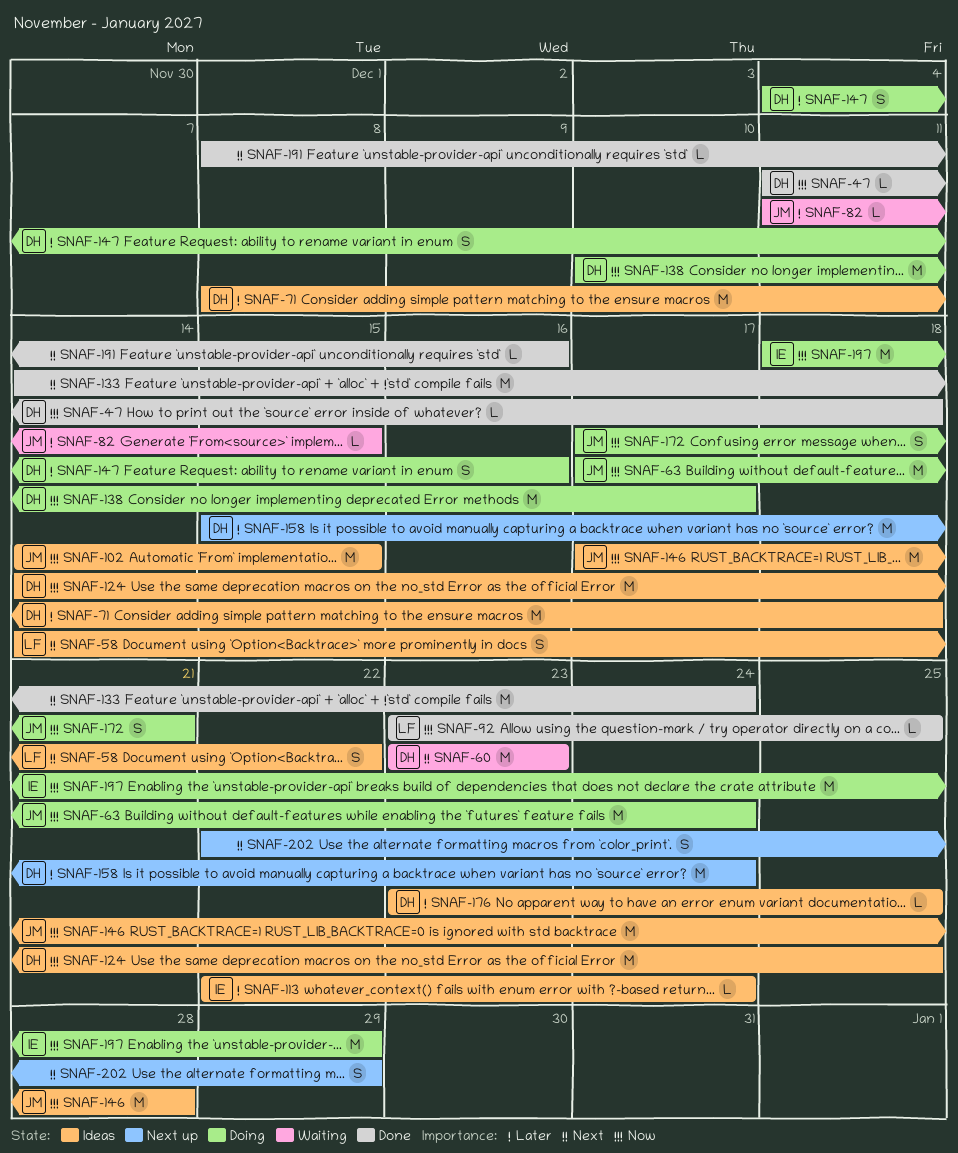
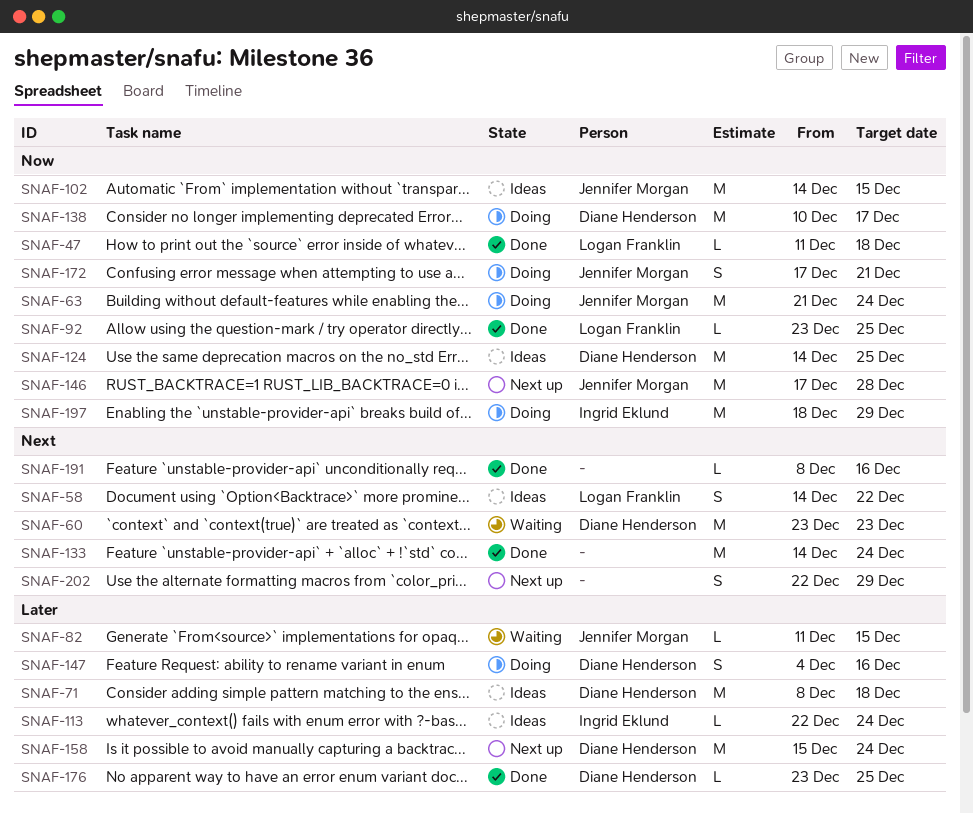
SNAF-47, owner: Diane Henderson -> Logan Franklin
SNAF-63, start: Dec 17 -> Dec 21
SNAF-146, status: Ideas -> Next up
SNAF-176, status: Ideas -> Done

